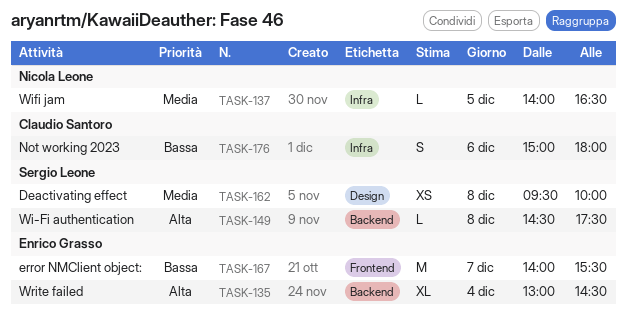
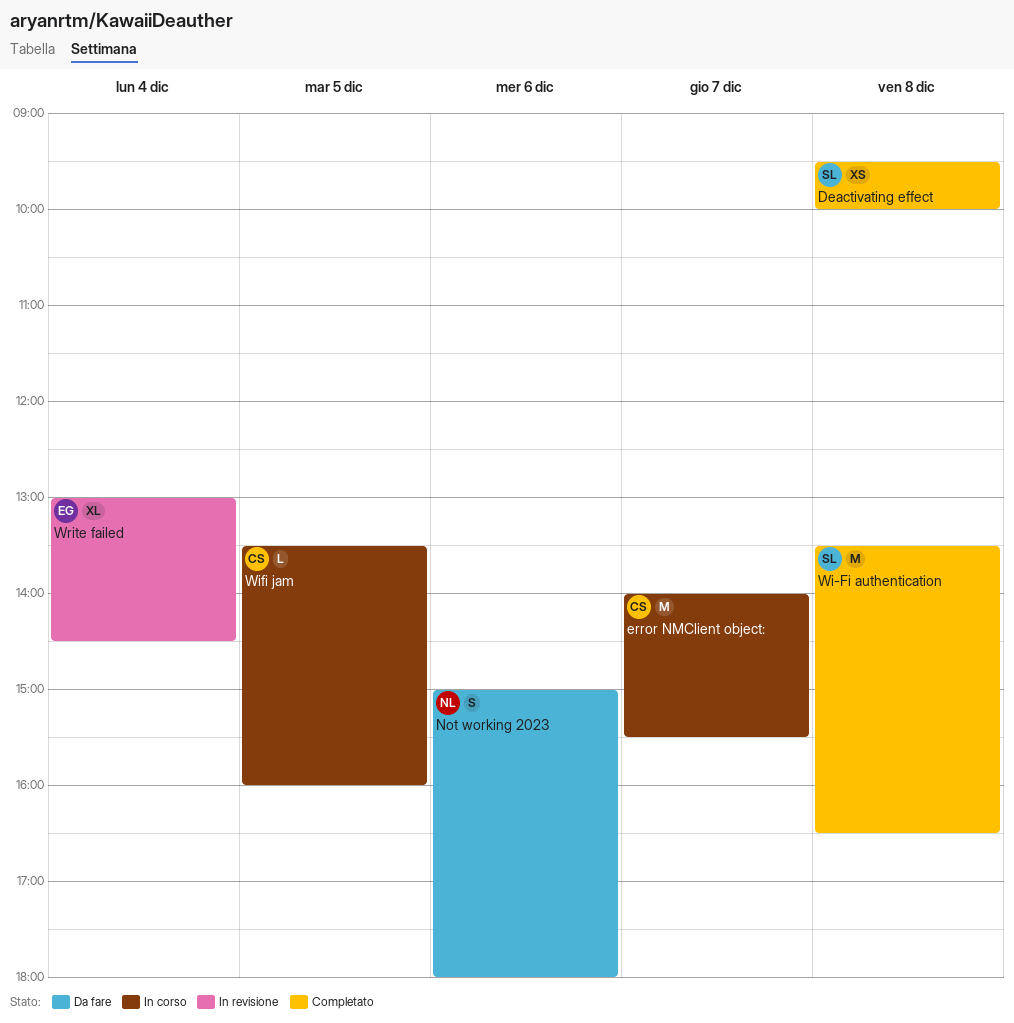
error NMClient object:, owner: Enrico Grasso -> Claudio Santoro
Not working 2023, owner: Claudio Santoro -> Nicola Leone
Wi-Fi authentication, estimate: L -> M
Wi-Fi authentication, begins: 14:30 -> 13:30
Wi-Fi authentication, ends: 17:30 -> 16:30
Wifi jam, owner: Nicola Leone -> Claudio Santoro
Wifi jam, begins: 14:00 -> 13:30
Wifi jam, ends: 16:30 -> 16:00

